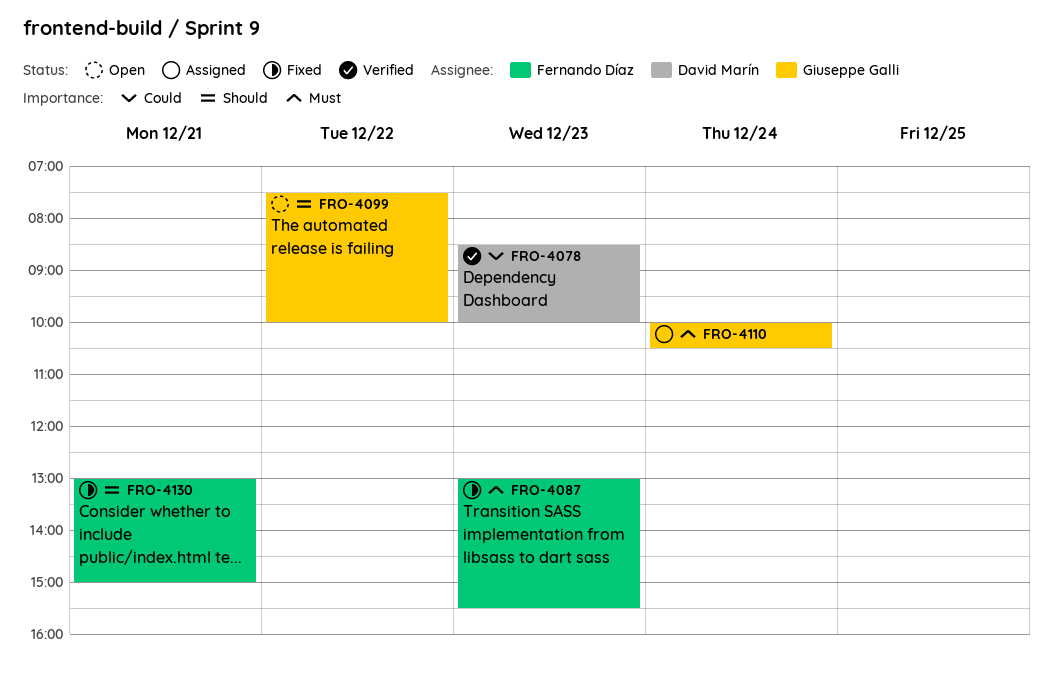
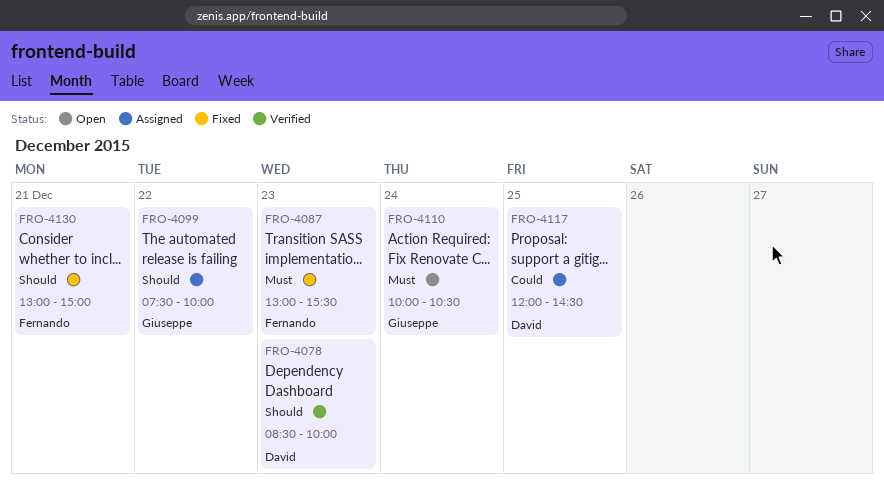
FRO-4078, priority: Could -> Should
FRO-4099, status: Open -> Assigned
FRO-4110, status: Assigned -> Open
FRO-4117: none -> present

